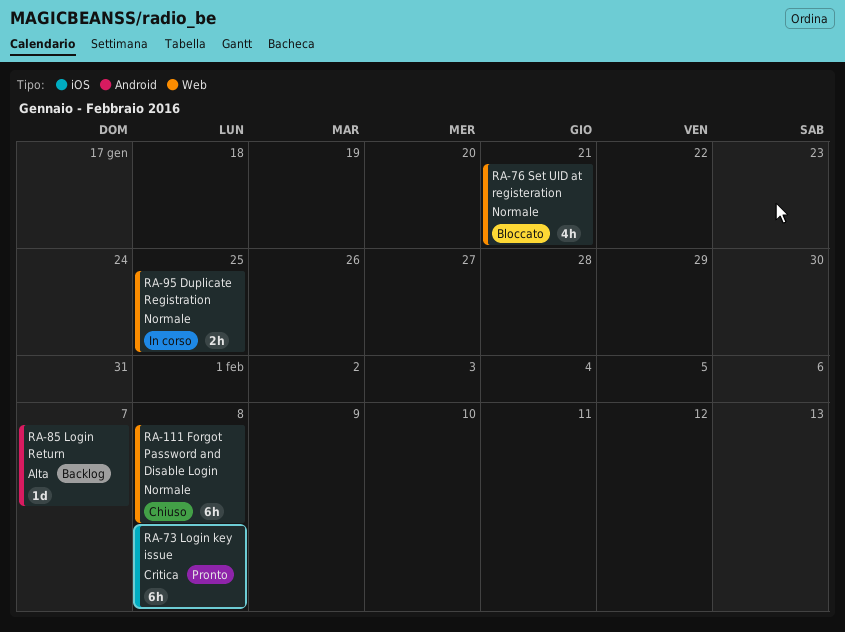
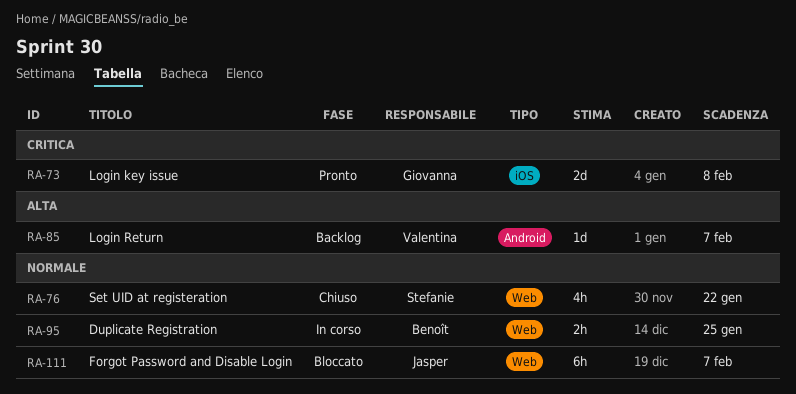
RA-73, estimate: 6h -> 2d
RA-76, status: Bloccato -> Chiuso
RA-76, due: Jan 21 -> Jan 22
RA-111, status: Chiuso -> Bloccato
RA-111, due: Feb 8 -> Feb 7

